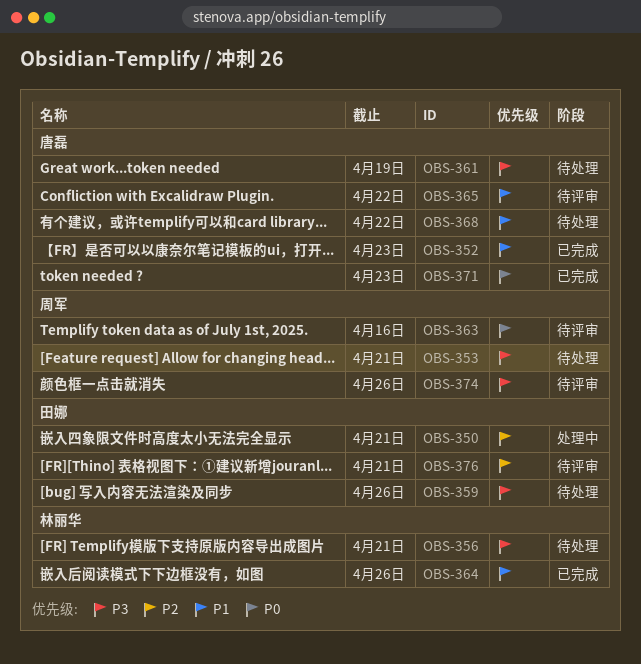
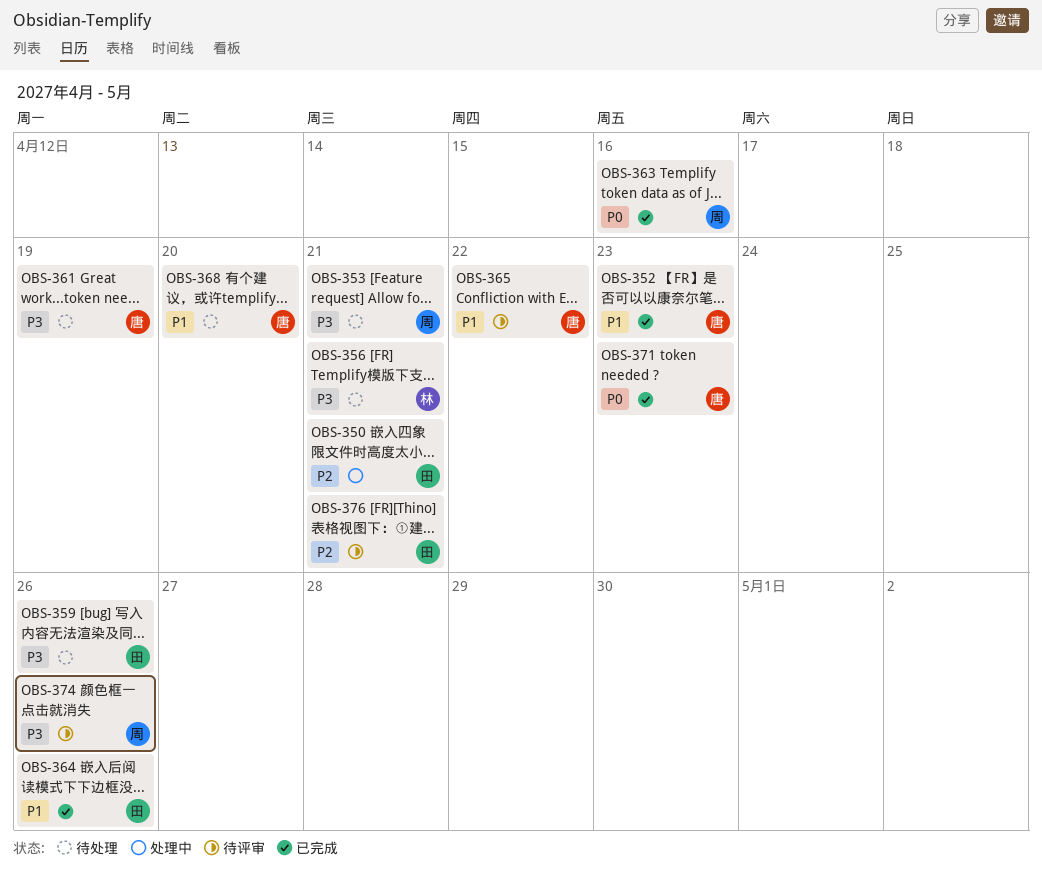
OBS-363, status: 待评审 -> 已完成
OBS-364, owner: 林丽华 -> 田娜
OBS-368, due: Apr 22 -> Apr 20

